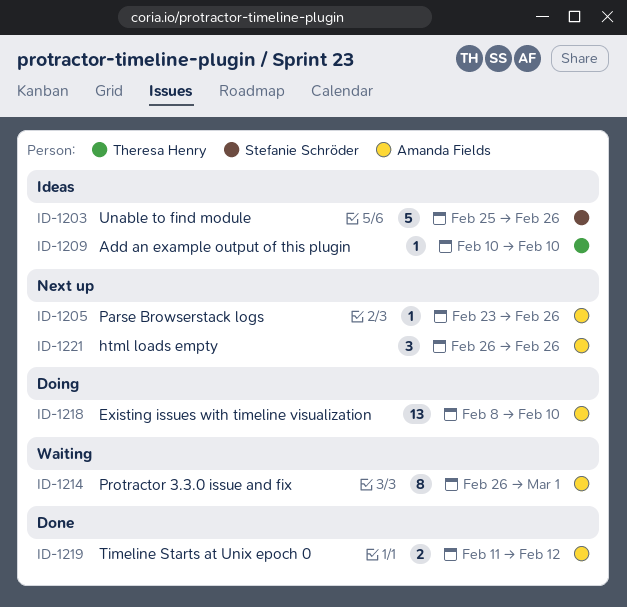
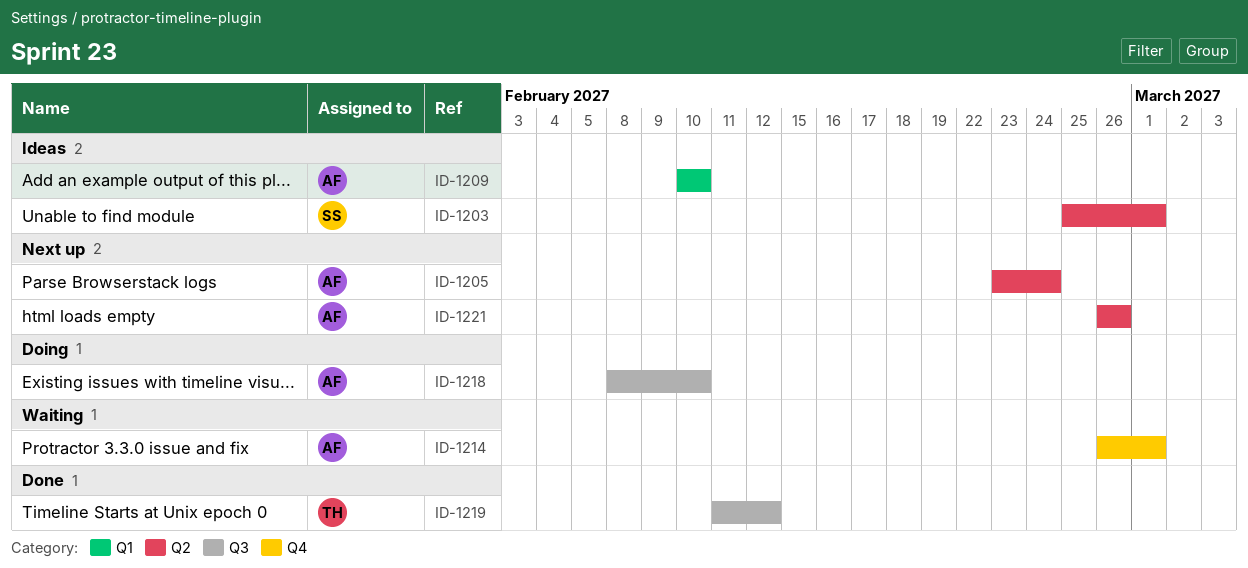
ID-1203, due: Feb 26 -> Mar 1
ID-1205, due: Feb 26 -> Feb 24
ID-1209, owner: Theresa Henry -> Amanda Fields
ID-1219, owner: Amanda Fields -> Theresa Henry

